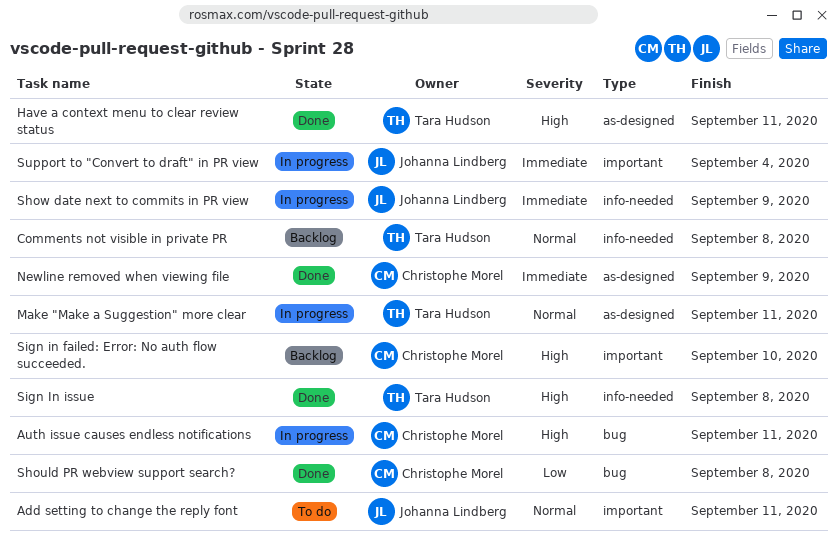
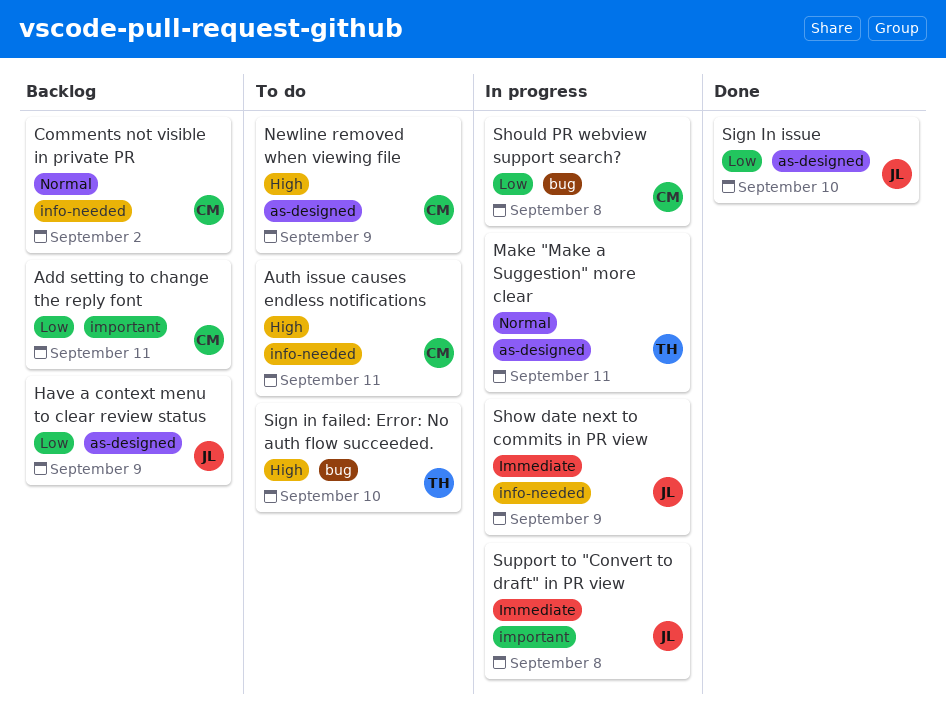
Add setting to change the reply font, status: To do -> Backlog
Add setting to change the reply font, owner: Johanna Lindberg -> Christophe Morel
Add setting to change the reply font, priority: Normal -> Low
Auth issue causes endless notifications, status: In progress -> To do
Auth issue causes endless notifications, label: bug -> info-needed
Comments not visible in private PR, owner: Tara Hudson -> Christophe Morel
Comments not visible in private PR, due: Sep 8 -> Sep 2
Have a context menu to clear review status, status: Done -> Backlog
Have a context menu to clear review status, owner: Tara Hudson -> Johanna Lindberg
Have a context menu to clear review status, priority: High -> Low
Have a context menu to clear review status, due: Sep 11 -> Sep 9
Newline removed when viewing file, status: Done -> To do
Newline removed when viewing file, priority: Immediate -> High
Should PR webview support search?, status: Done -> In progress
Sign in failed: Error: No auth flow succeeded., status: Backlog -> To do
Sign in failed: Error: No auth flow succeeded., owner: Christophe Morel -> Tara Hudson
Sign in failed: Error: No auth flow succeeded., label: important -> bug
Sign In issue, owner: Tara Hudson -> Johanna Lindberg
Sign In issue, priority: High -> Low
Sign In issue, label: info-needed -> as-designed
Sign In issue, due: Sep 8 -> Sep 10
Support to "Convert to draft" in PR view, due: Sep 4 -> Sep 8

